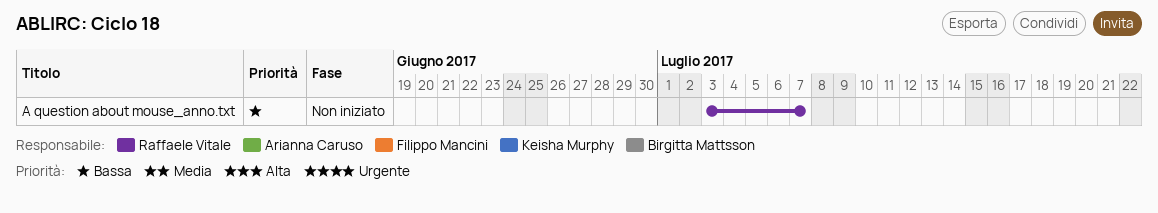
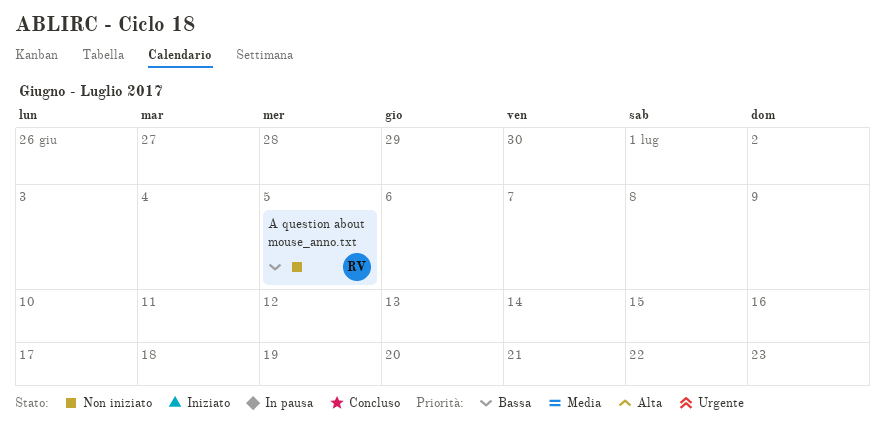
A question about mouse_anno.txt, due: Jul 7 -> Jul 5

